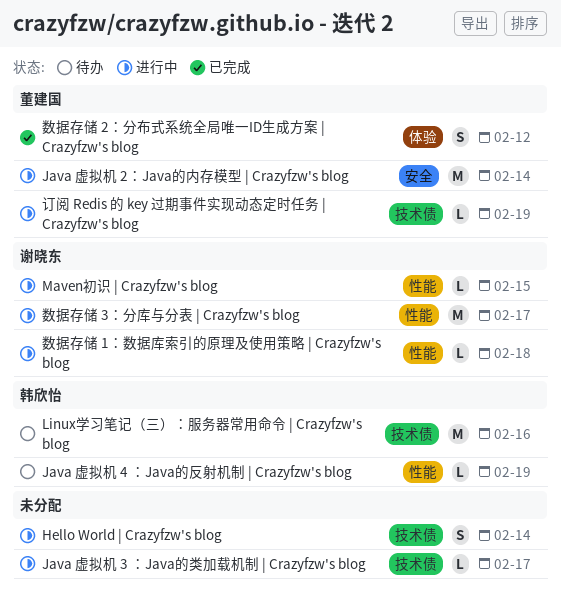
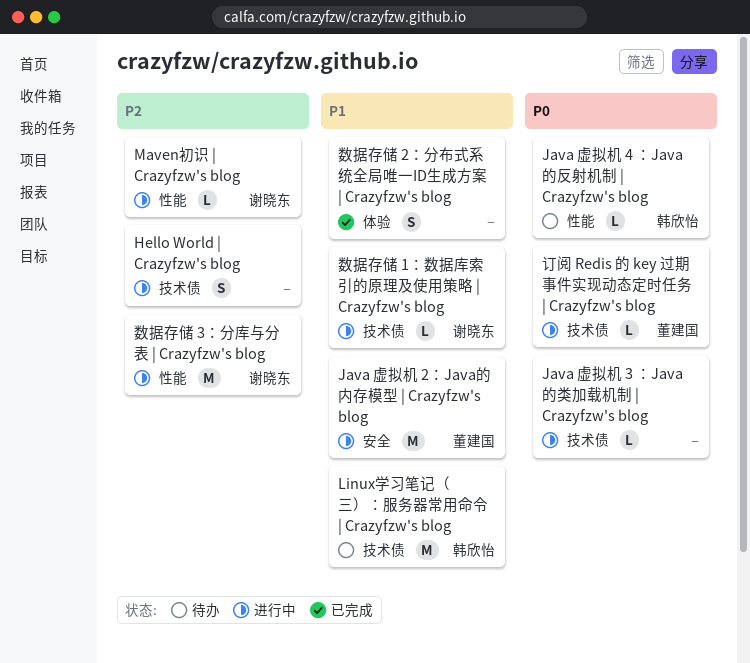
数据存储 1：数据库索引的原理及使用策略 | Crazyfzw's blog, label: 性能 -> 技术债
数据存储 2：分布式系统全局唯一ID生成方案 | Crazyfzw's blog, owner: 董建国 -> none

